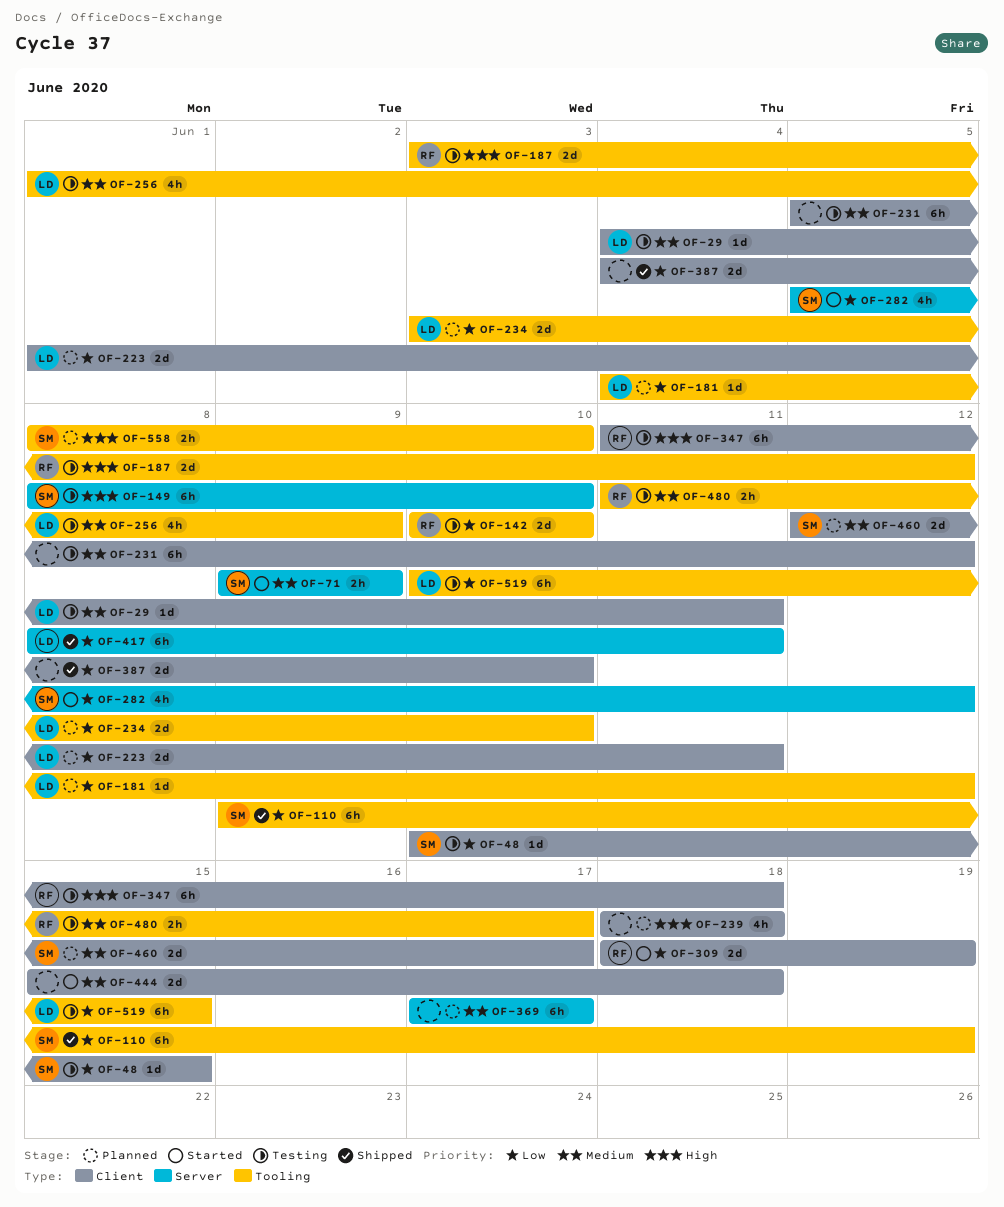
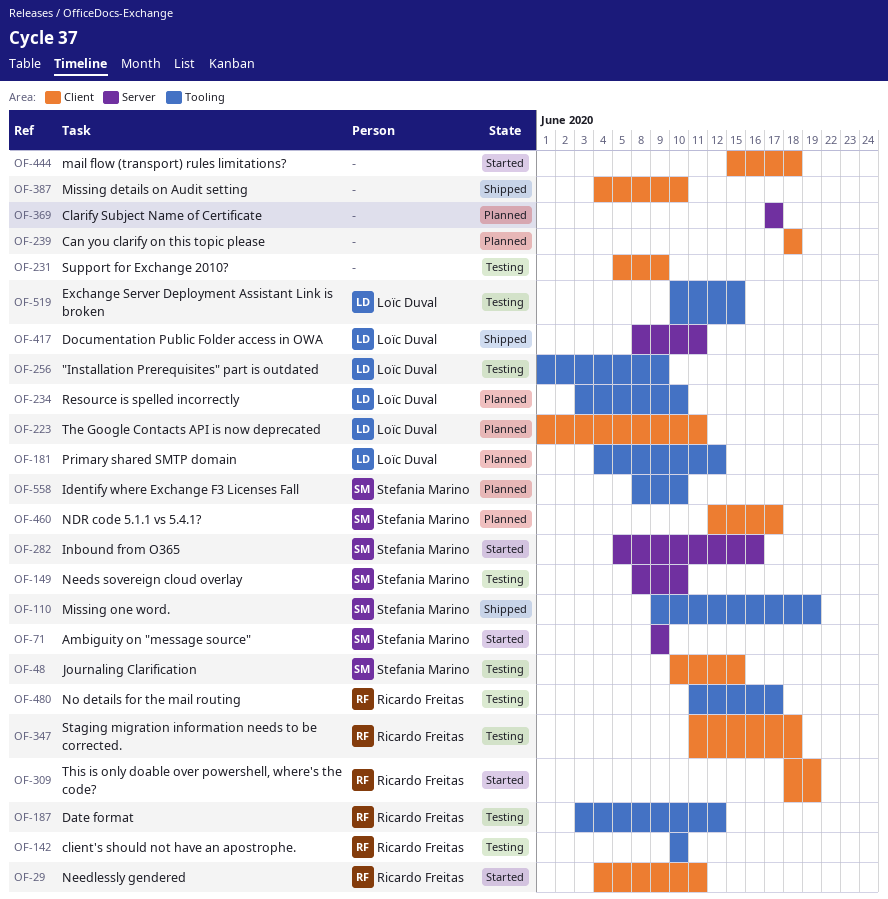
OF-29, status: Testing -> Started
OF-29, owner: Loïc Duval -> Ricardo Freitas
OF-231, due: Jun 12 -> Jun 9
OF-282, due: Jun 12 -> Jun 16

